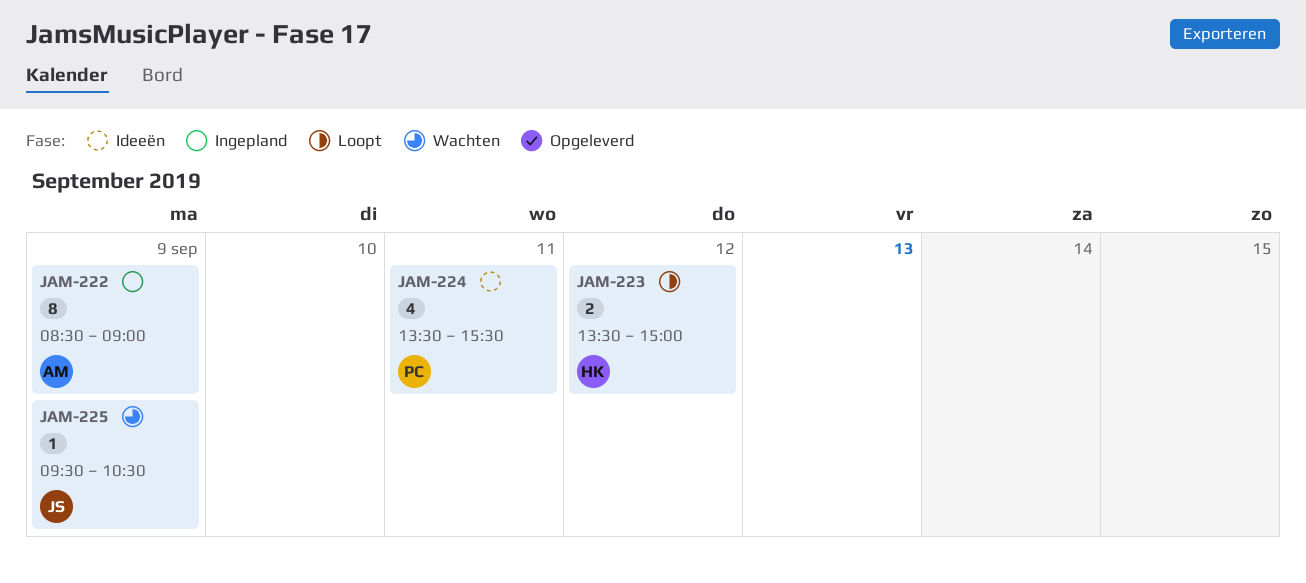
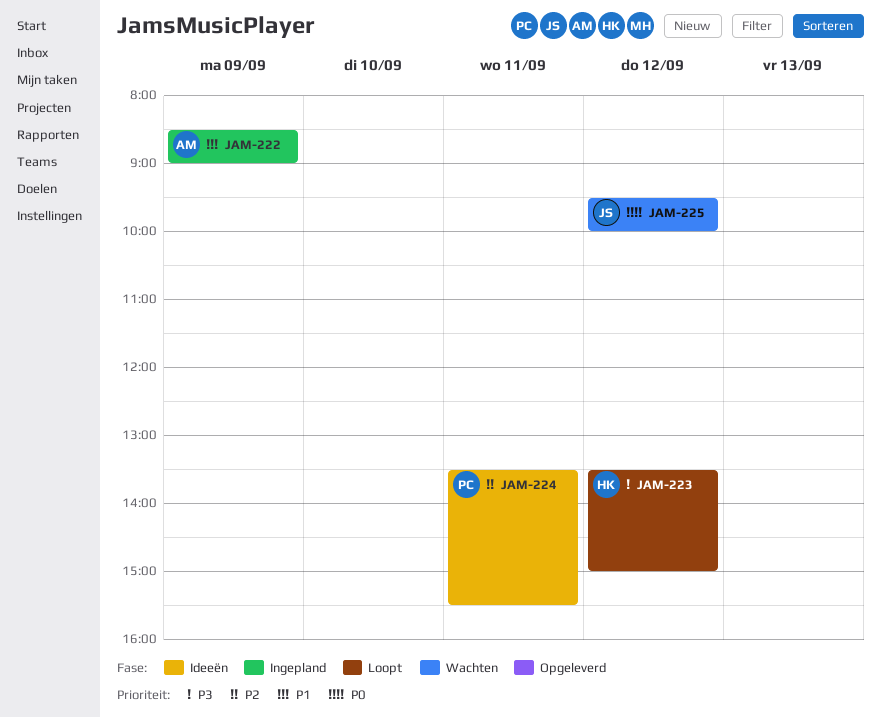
JAM-225, day: Sep 9 -> Sep 12
JAM-225, ends: 10:30 -> 10:00

